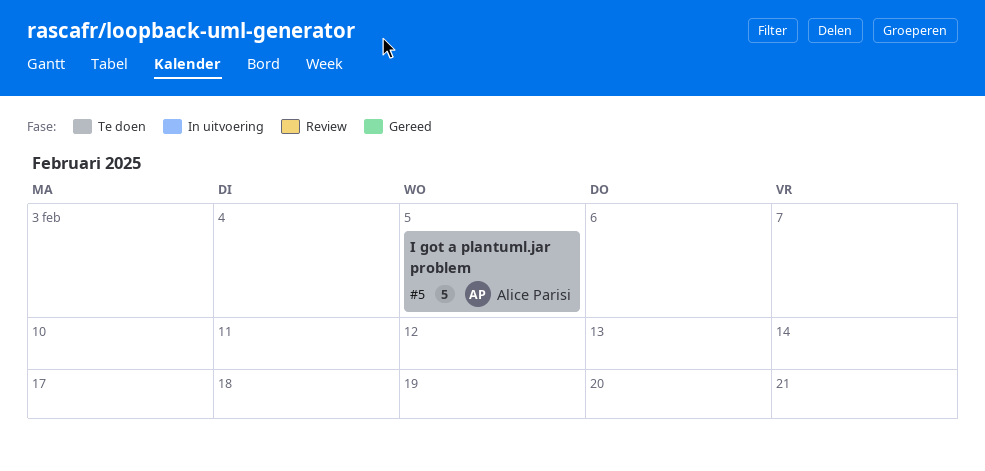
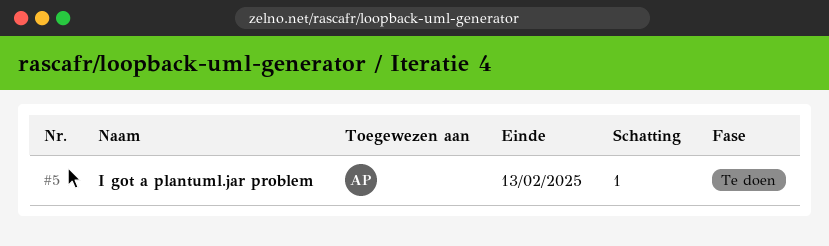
#5, estimate: 5 -> 1
#5, due: Feb 5 -> Feb 13

